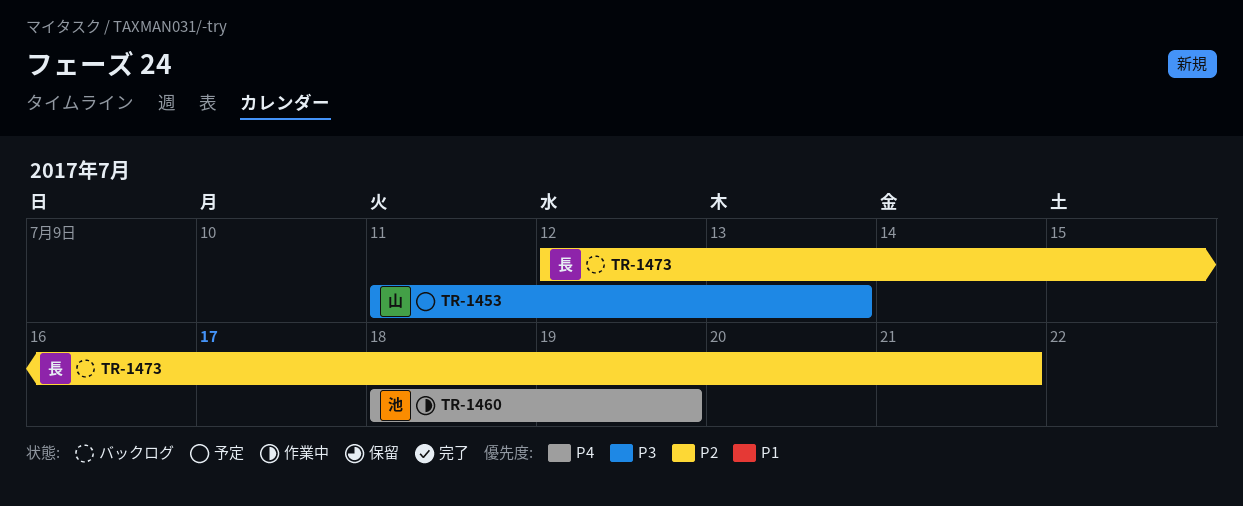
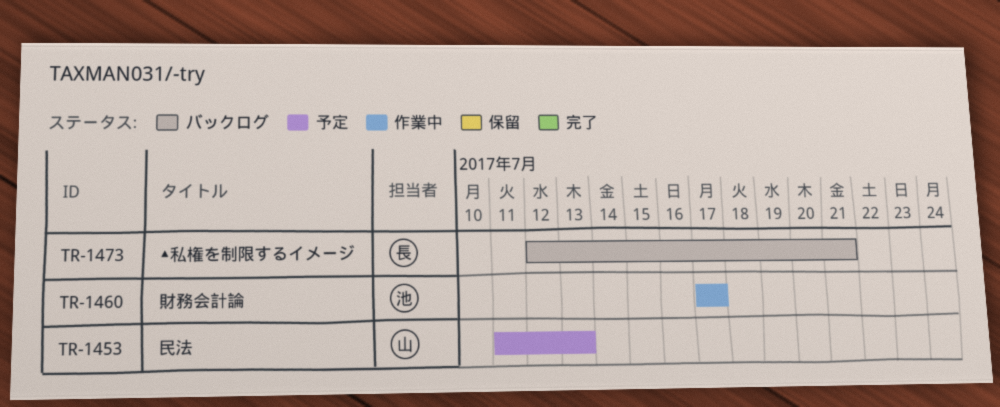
TR-1460, start: Jul 18 -> Jul 17
TR-1460, due: Jul 19 -> Jul 17

